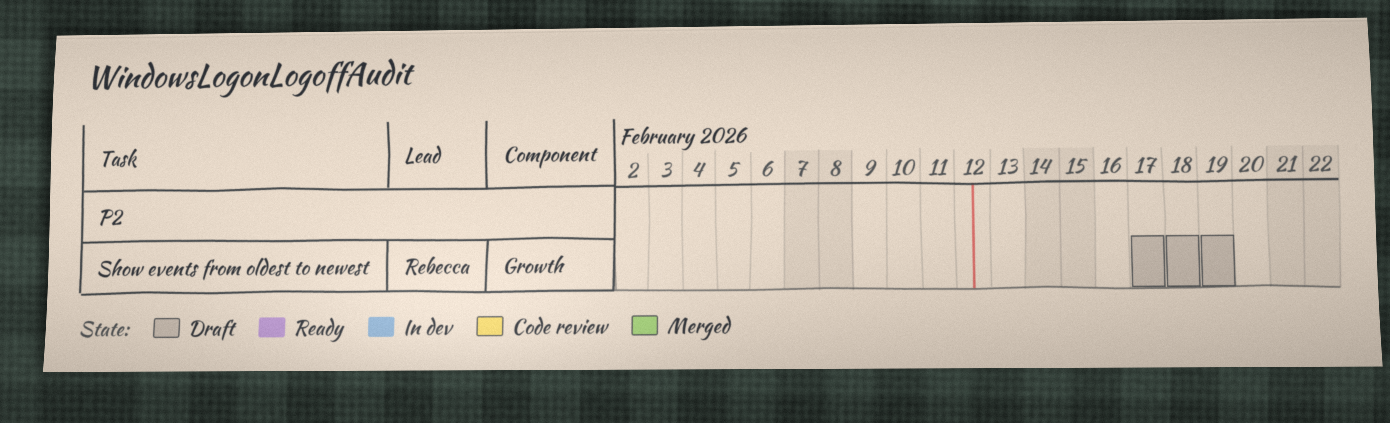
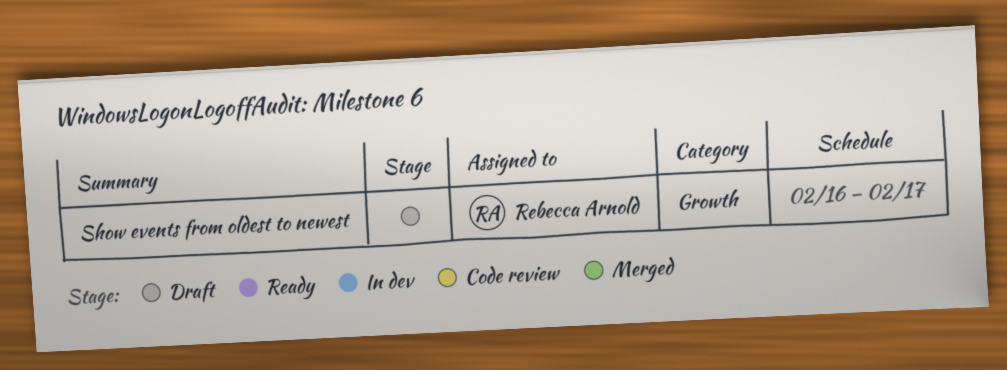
Show events from oldest to newest, start: Feb 17 -> Feb 16
Show events from oldest to newest, due: Feb 19 -> Feb 17

